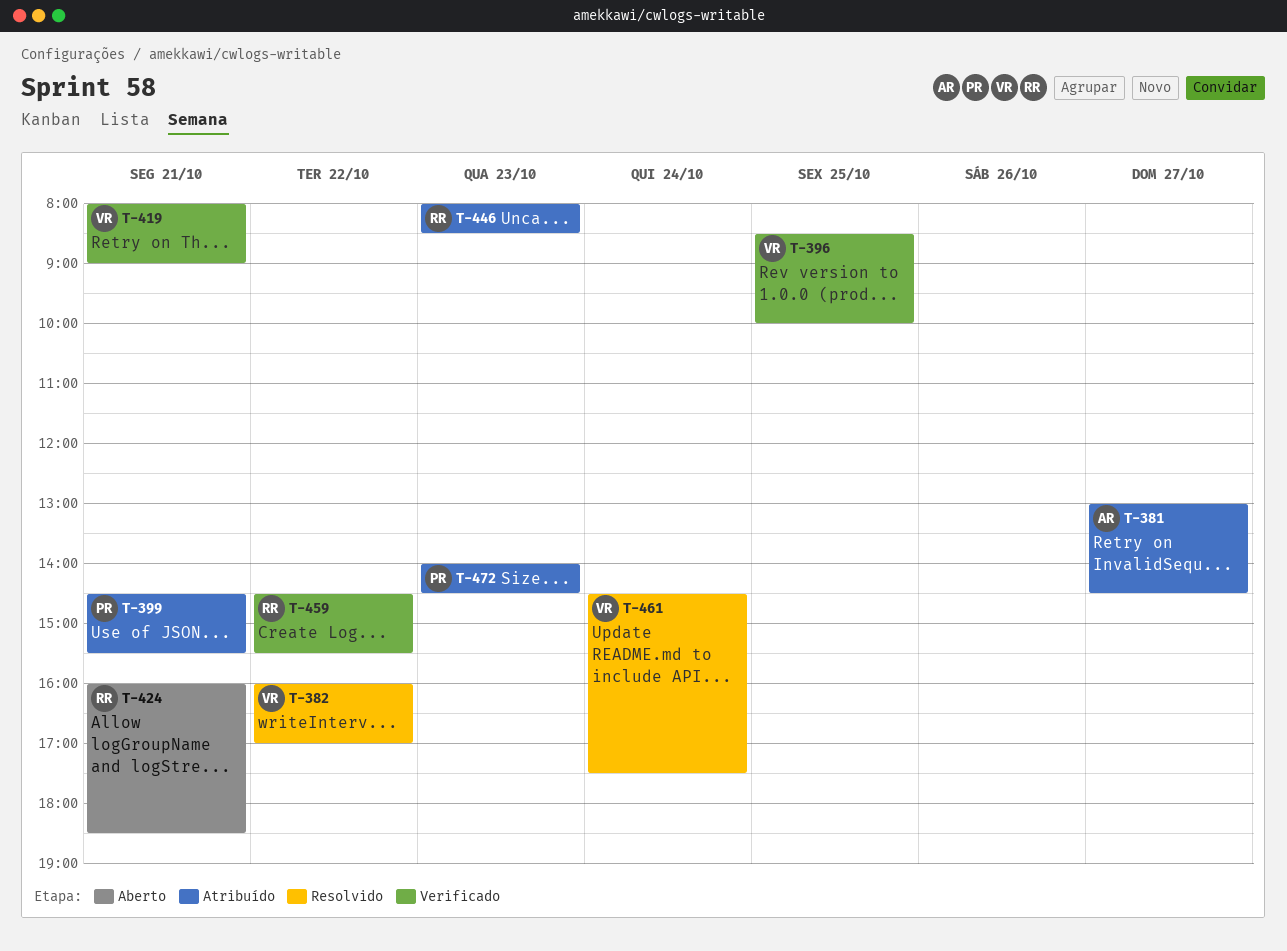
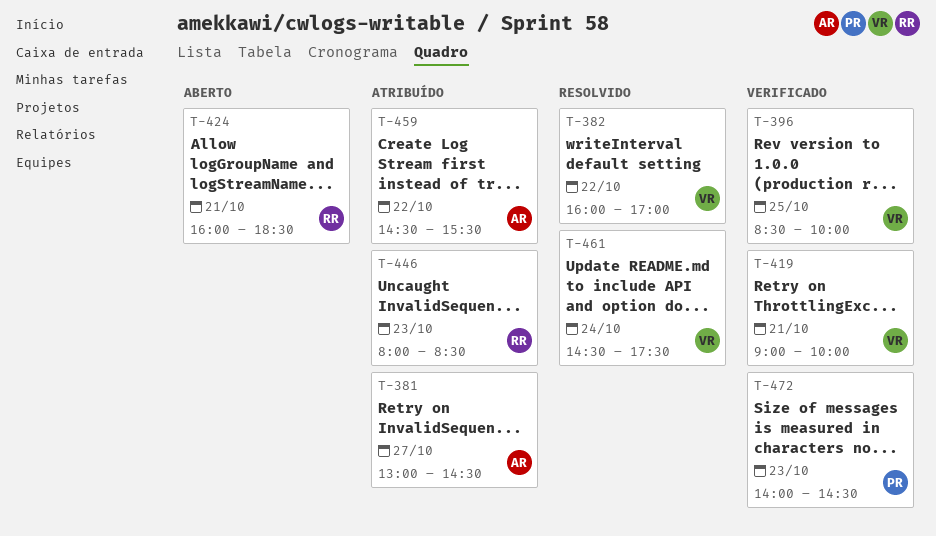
T-399: present -> none
T-419, begins: 08:00 -> 09:00
T-419, ends: 09:00 -> 10:00
T-459, status: Verificado -> Atribuído
T-459, owner: RR -> AR
T-472, status: Atribuído -> Verificado

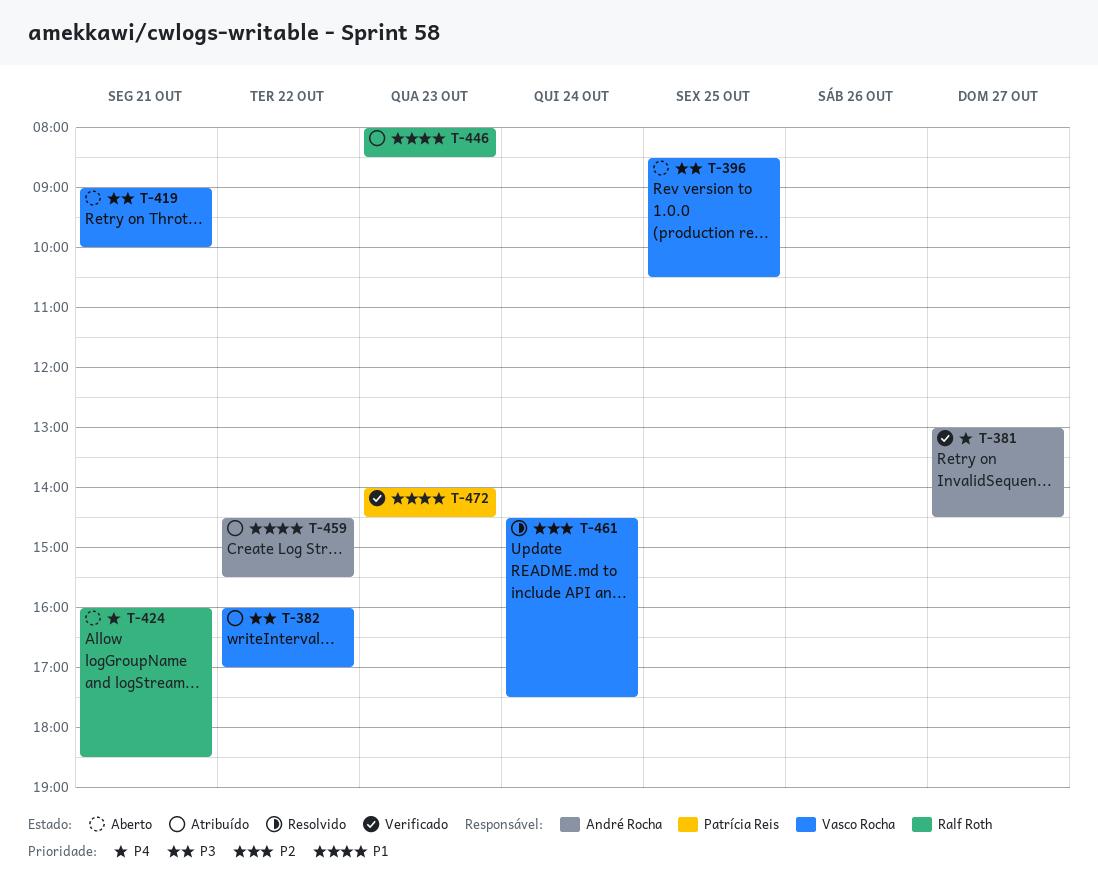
T-381, status: Atribuído -> Verificado
T-382, status: Resolvido -> Atribuído
T-396, status: Verificado -> Aberto
T-396, ends: 10:00 -> 10:30
T-419, status: Verificado -> Aberto

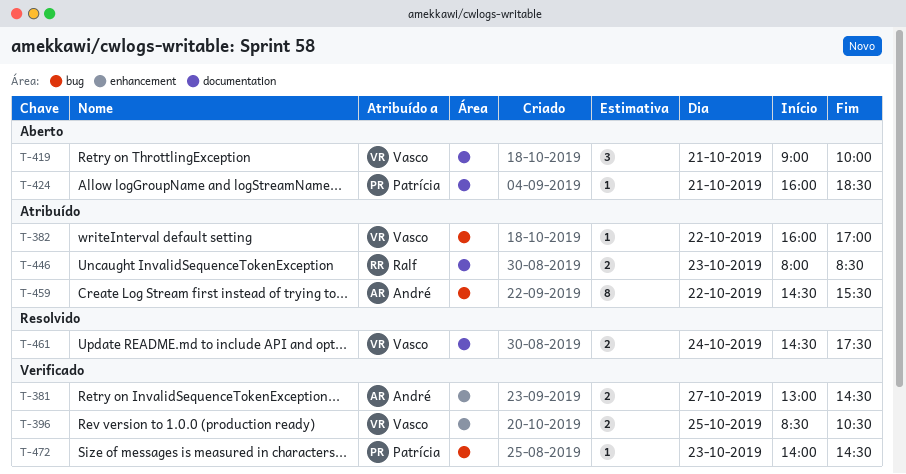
T-396, status: Aberto -> Verificado
T-424, owner: Ralf Roth -> Patrícia Reis

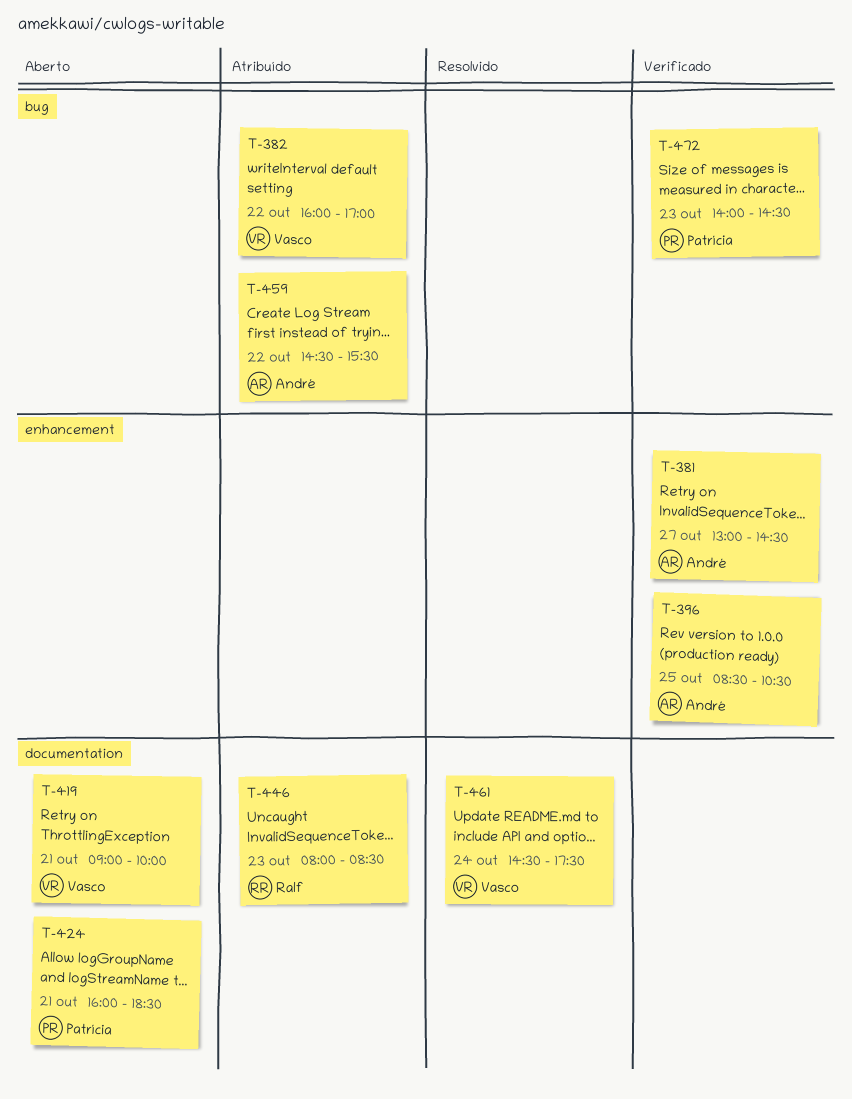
T-396, owner: Vasco -> André

